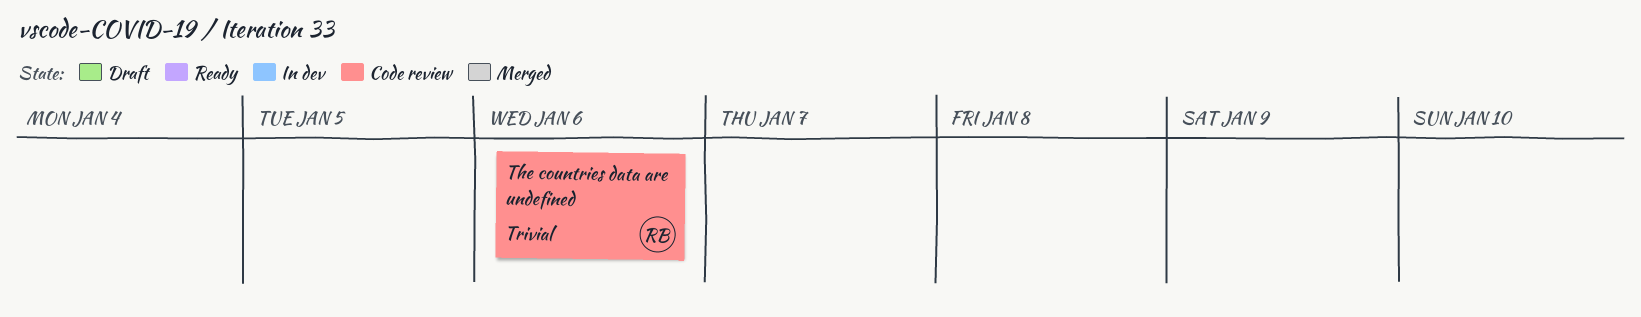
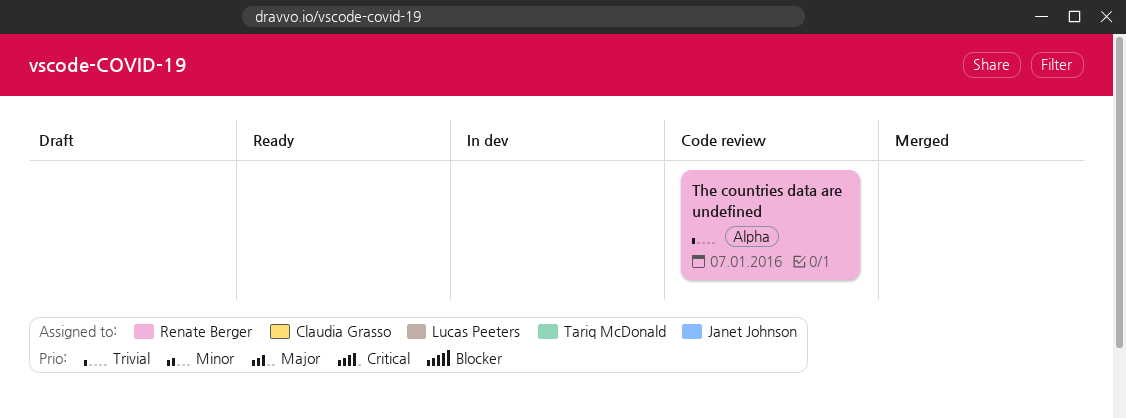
The countries data are undefined, due: Jan 6 -> Jan 7

